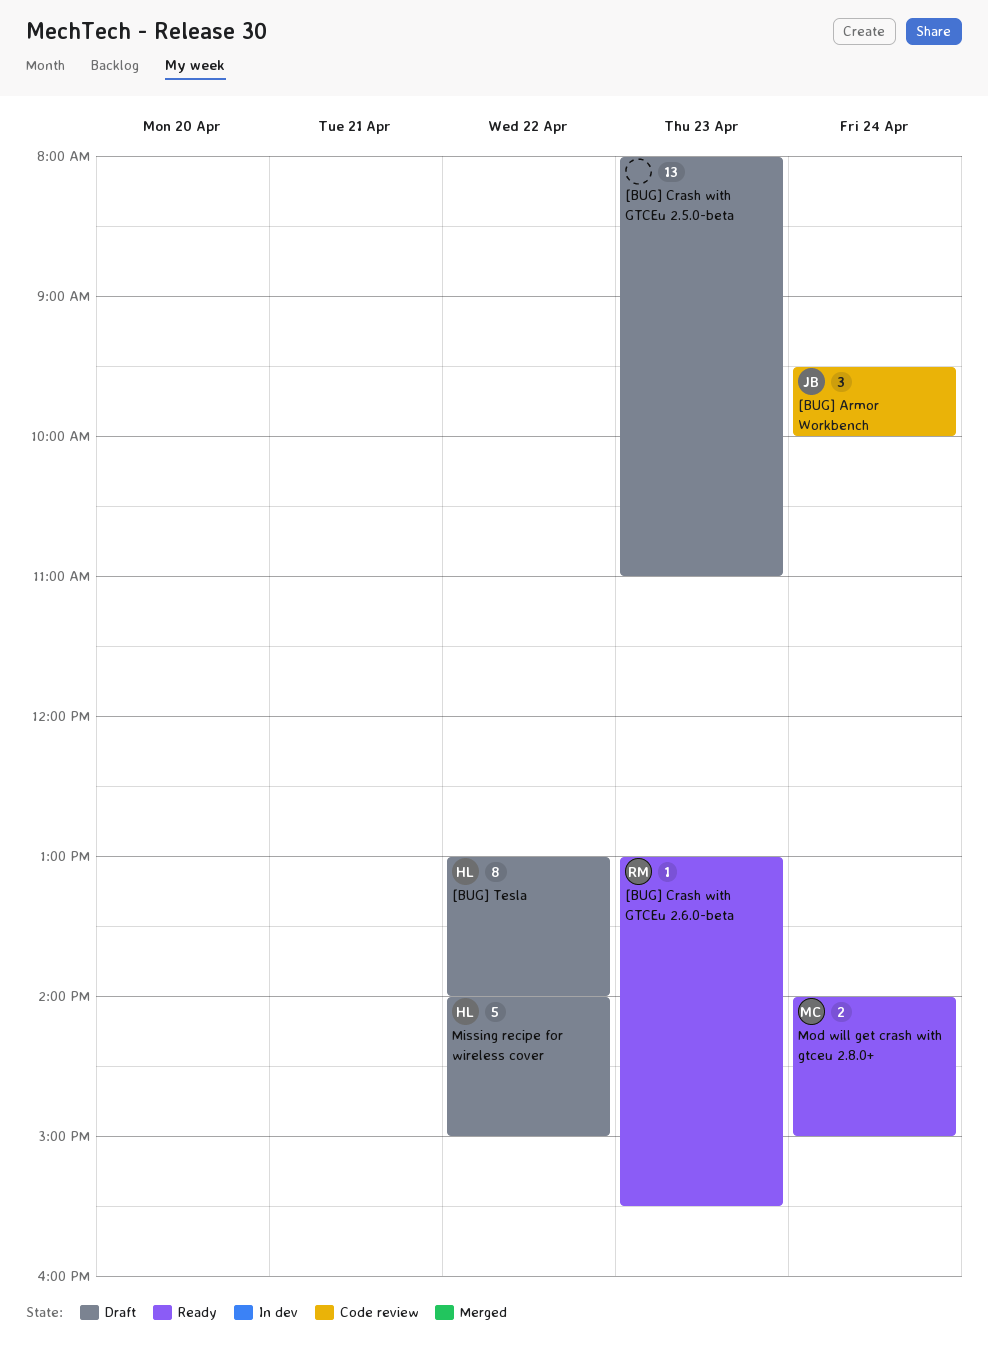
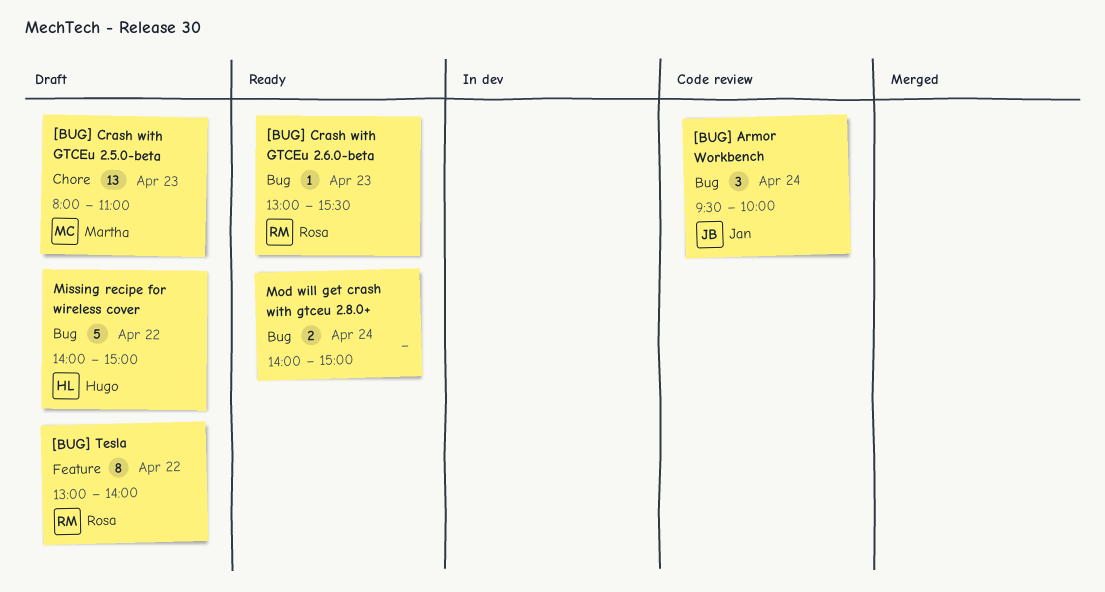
[BUG] Crash with GTCEu 2.5.0-beta, owner: none -> Martha
[BUG] Tesla, owner: Hugo -> Rosa
Mod will get crash with gtceu 2.8.0+, owner: Martha -> none

